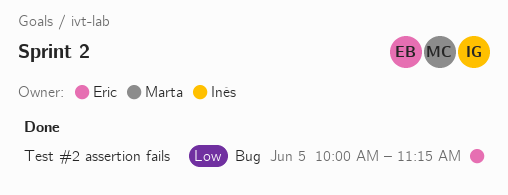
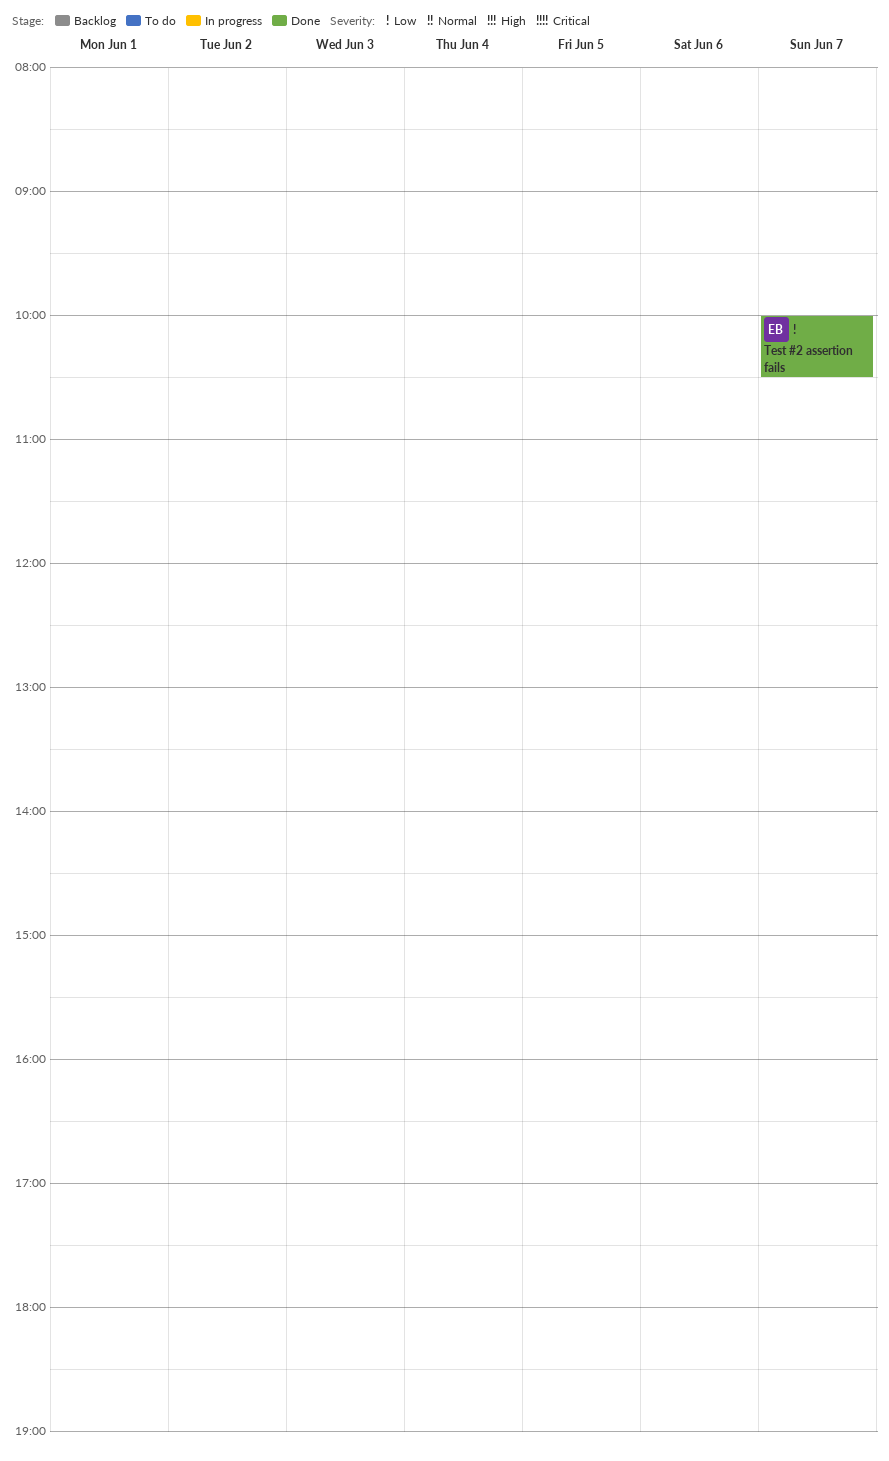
Test #2 assertion fails, day: Jun 5 -> Jun 7
Test #2 assertion fails, ends: 11:15 -> 10:30

